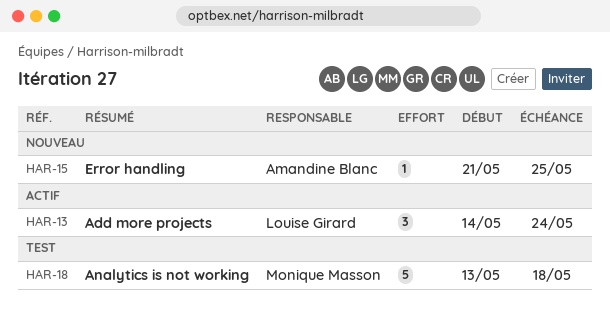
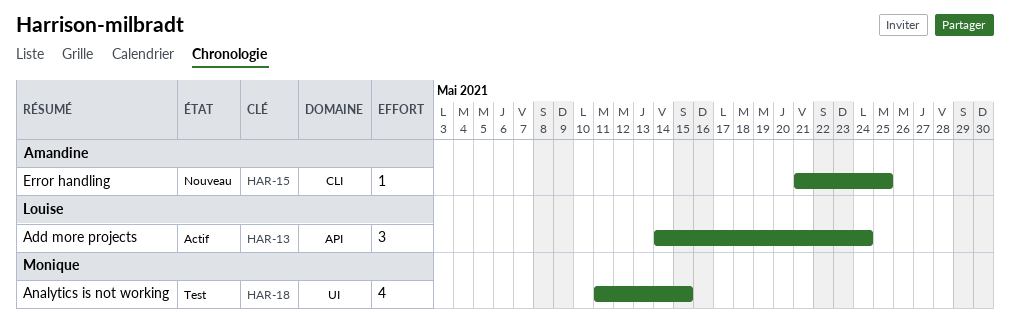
HAR-18, estimate: 5 -> 4
HAR-18, start: May 13 -> May 11
HAR-18, due: May 18 -> May 15

